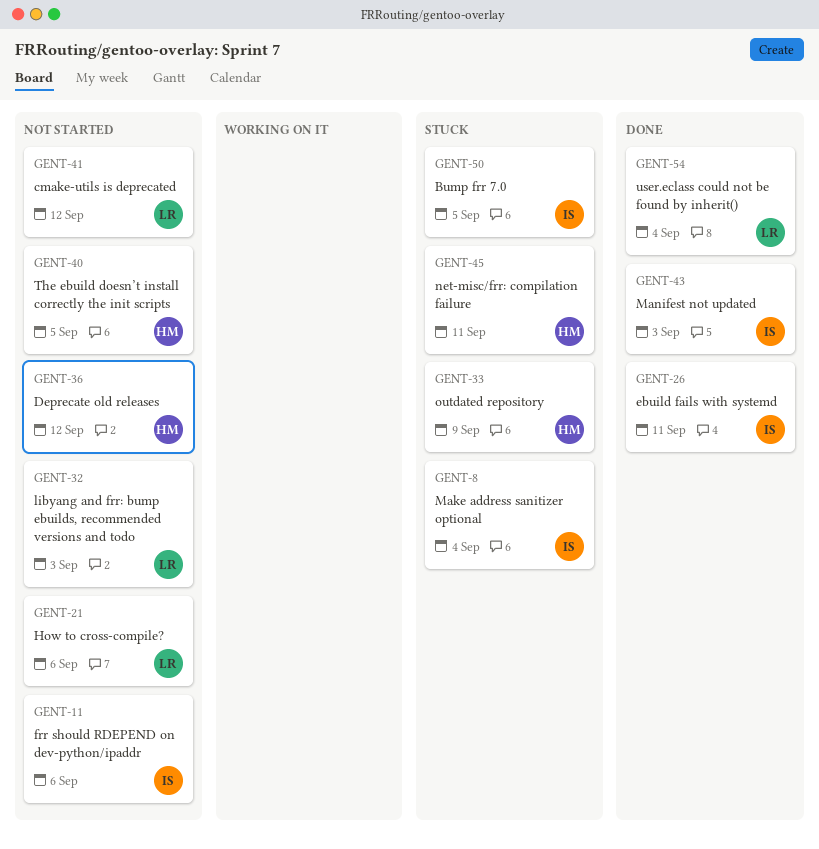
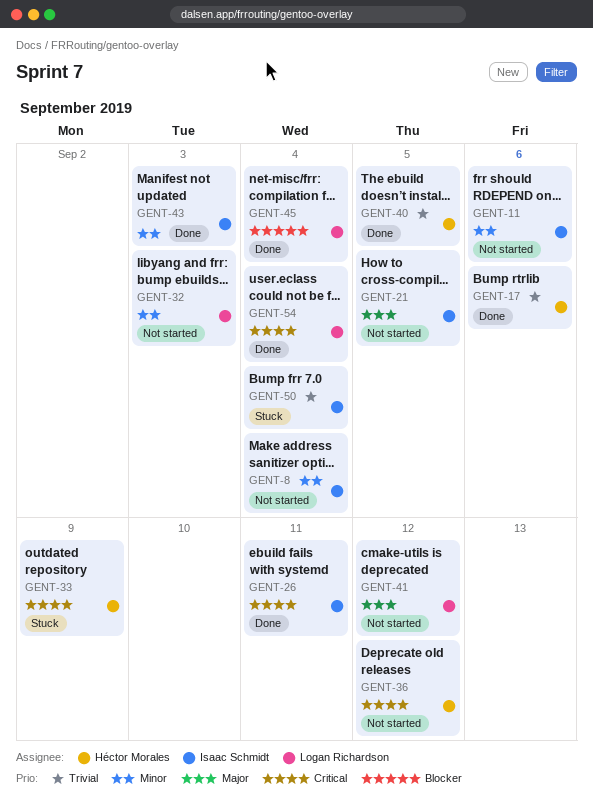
GENT-8, status: Stuck -> Not started
GENT-17: none -> present
GENT-21, owner: Logan Richardson -> Isaac Schmidt
GENT-21, due: Sep 6 -> Sep 5
GENT-40, status: Not started -> Done
GENT-45, status: Stuck -> Done
GENT-45, owner: Héctor Morales -> Logan Richardson
GENT-45, due: Sep 11 -> Sep 4
GENT-50, due: Sep 5 -> Sep 4

